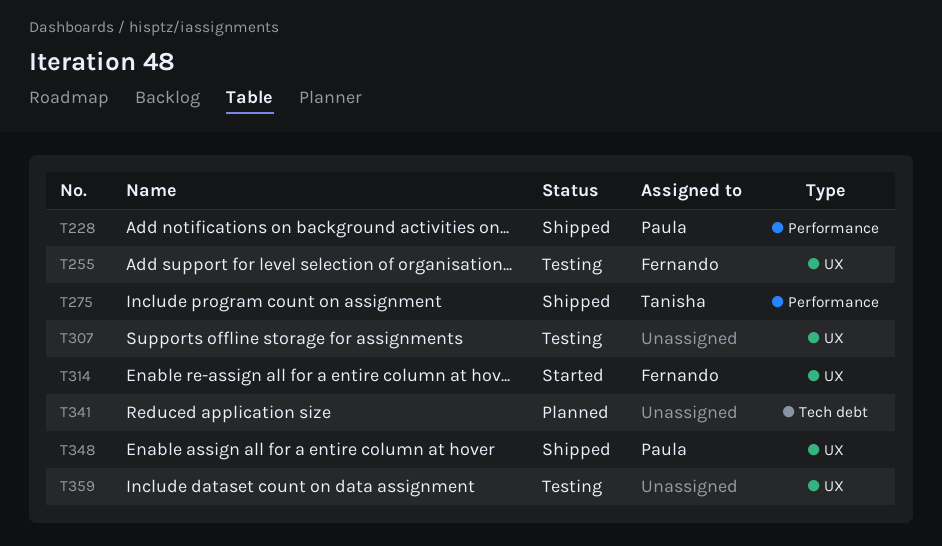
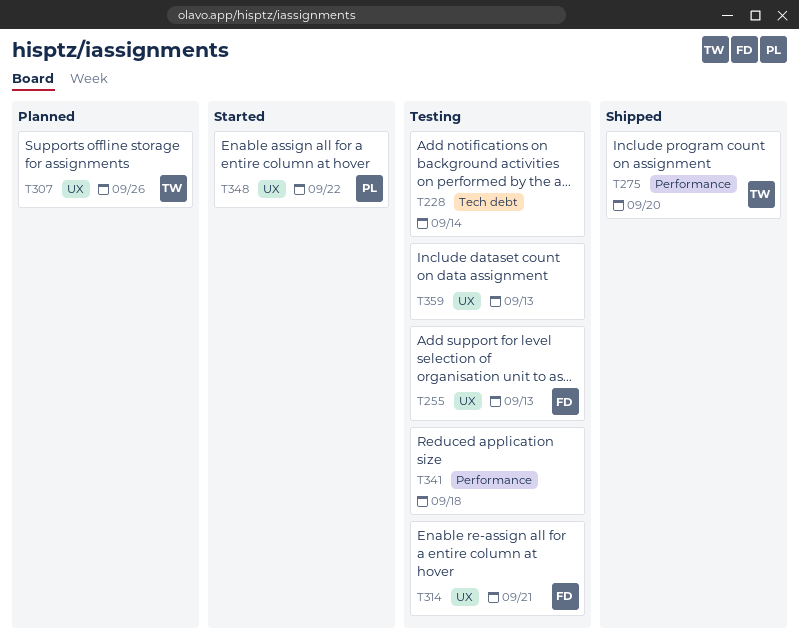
T228, status: Shipped -> Testing
T228, owner: Paula -> none
T228, label: Performance -> Tech debt
T307, status: Testing -> Planned
T307, owner: none -> Tanisha
T314, status: Started -> Testing
T341, status: Planned -> Testing
T341, label: Tech debt -> Performance
T348, status: Shipped -> Started

